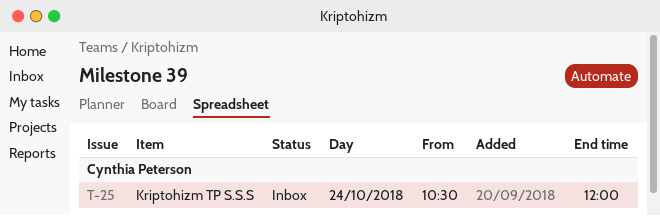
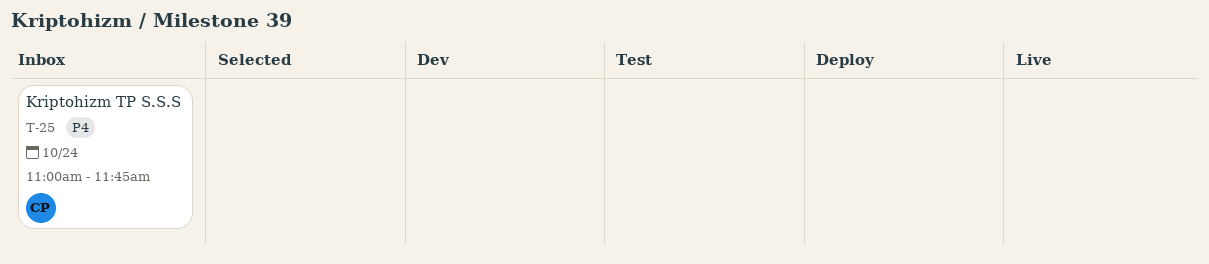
T-25, begins: 10:30 -> 11:00
T-25, ends: 12:00 -> 11:45

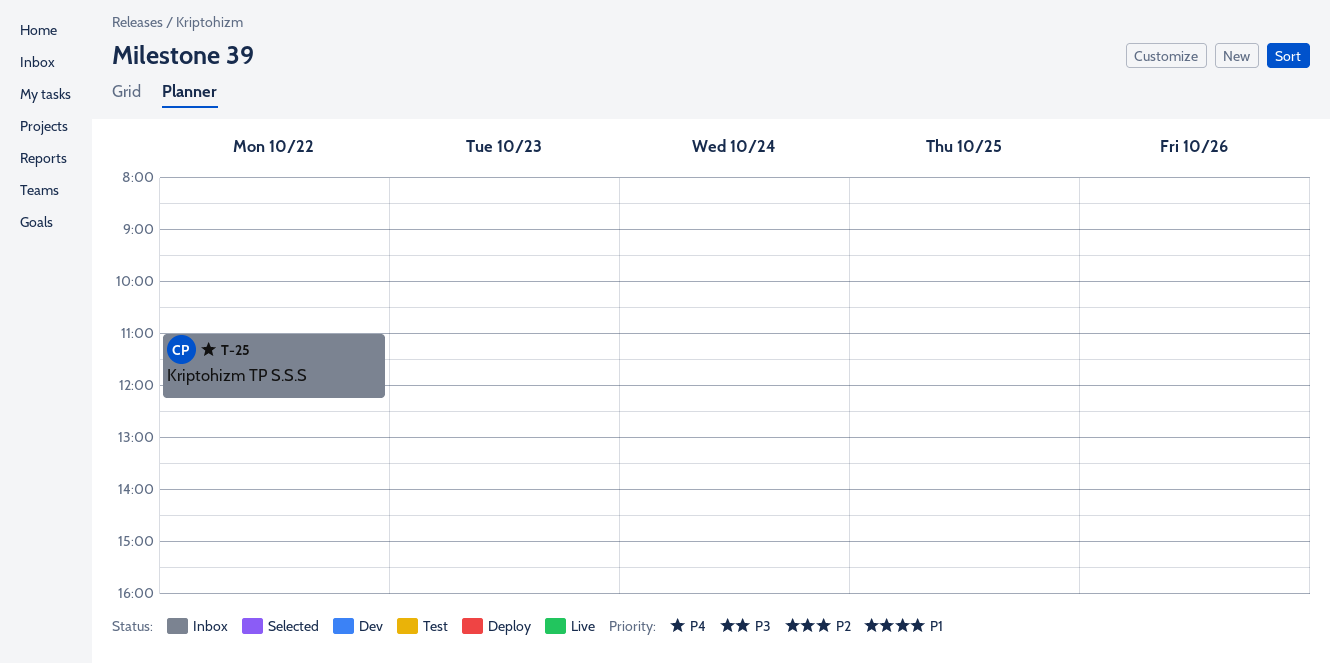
T-25, day: Oct 24 -> Oct 22
T-25, ends: 11:45 -> 12:15

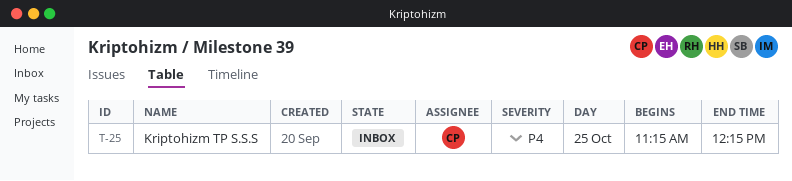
T-25, day: Oct 22 -> Oct 25
T-25, begins: 11:00 -> 11:15

